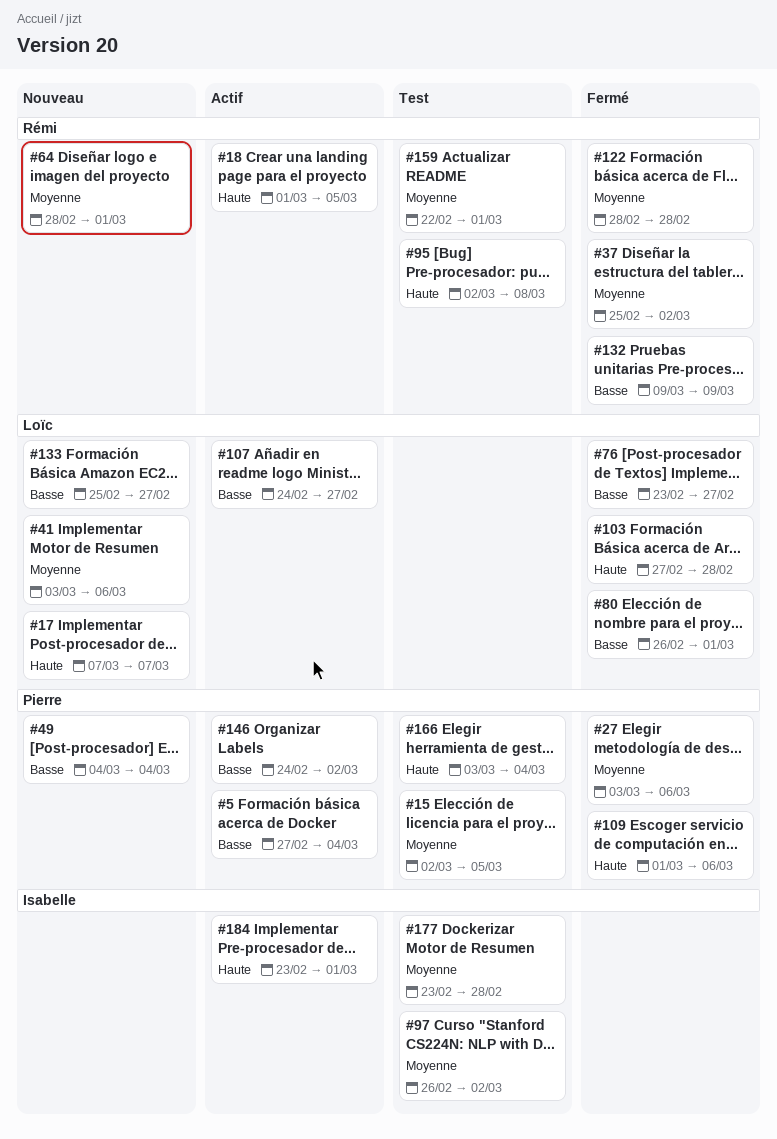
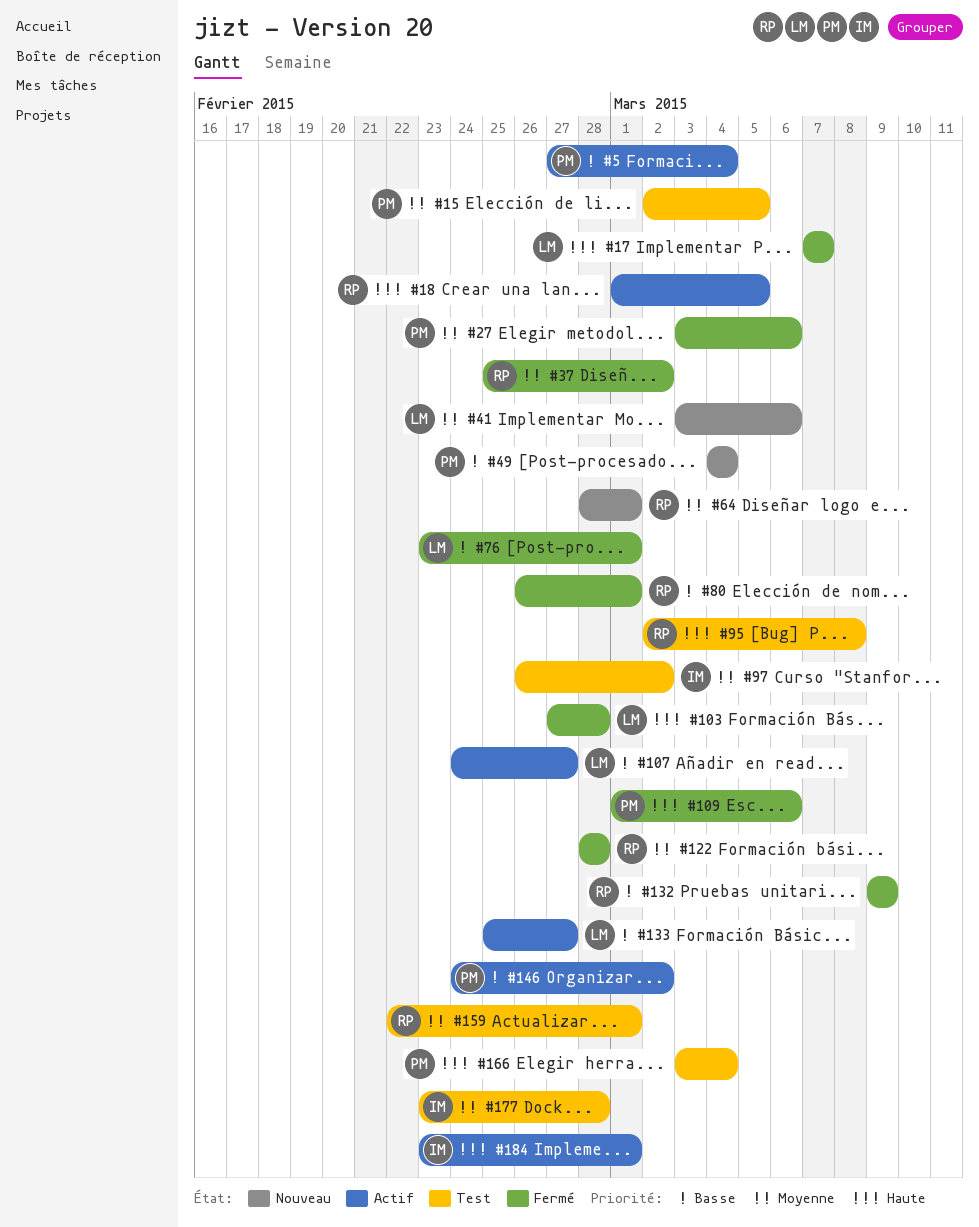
#17, status: Nouveau -> Fermé
#76, due: Feb 27 -> Mar 1
#80, owner: Loïc -> Rémi
#133, status: Nouveau -> Actif

